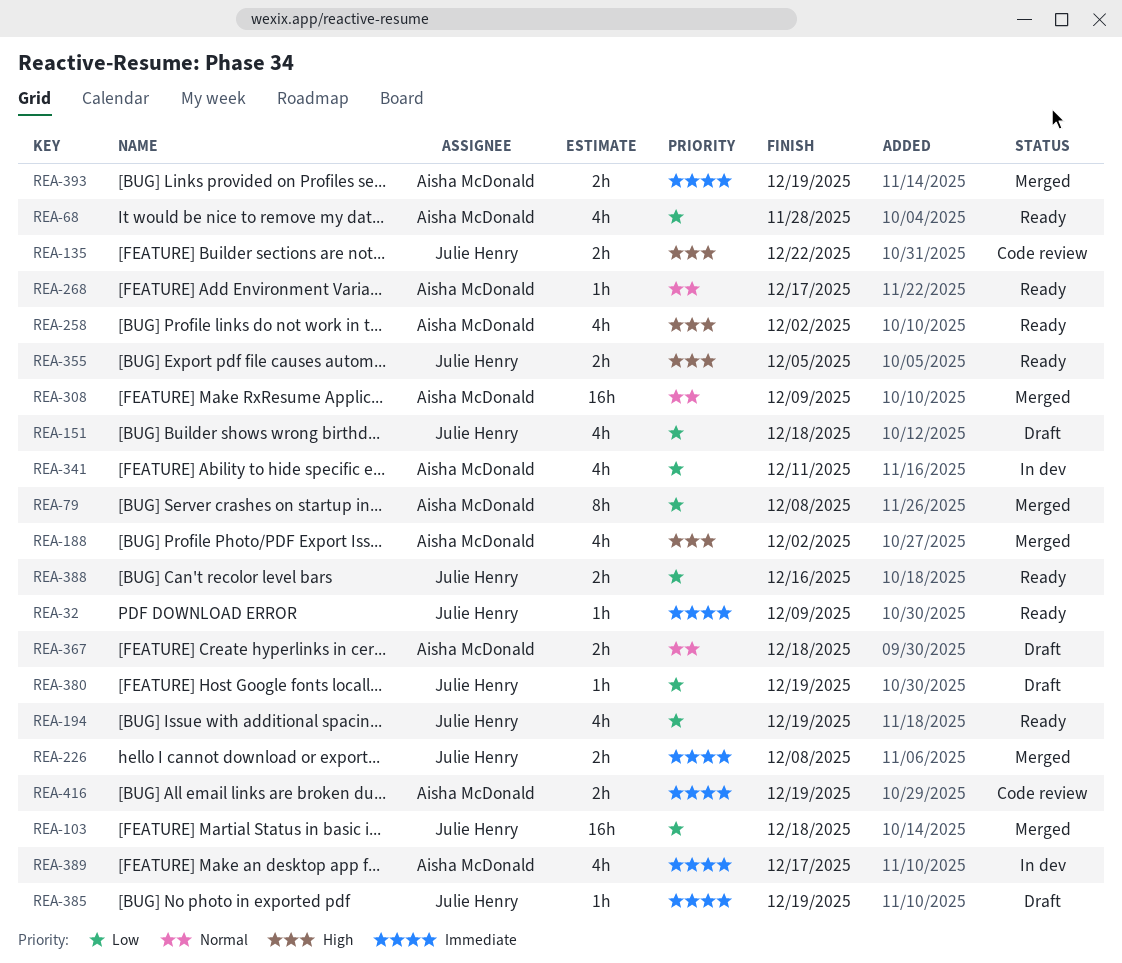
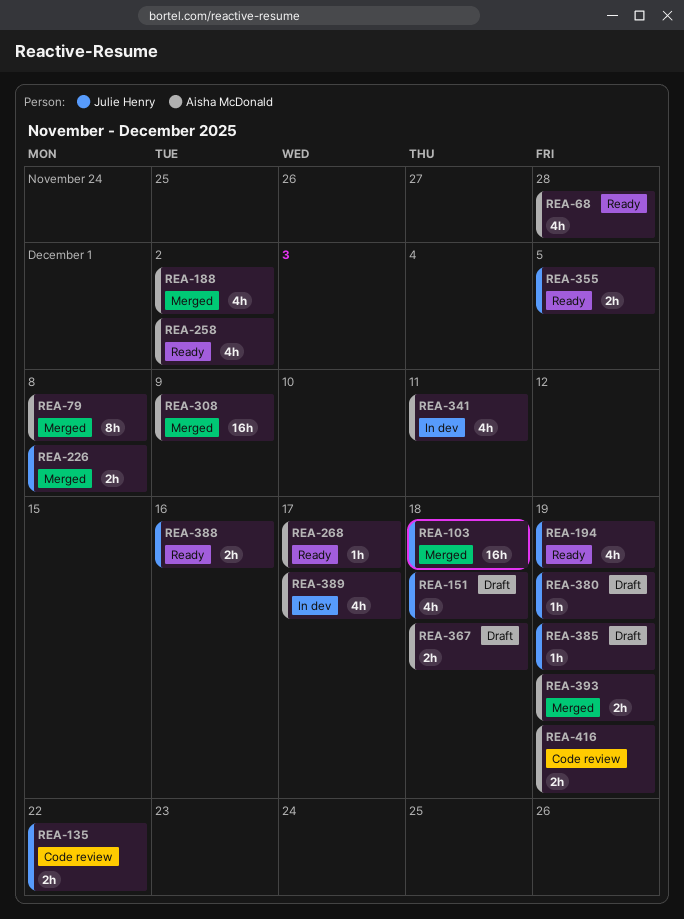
REA-32: present -> none

